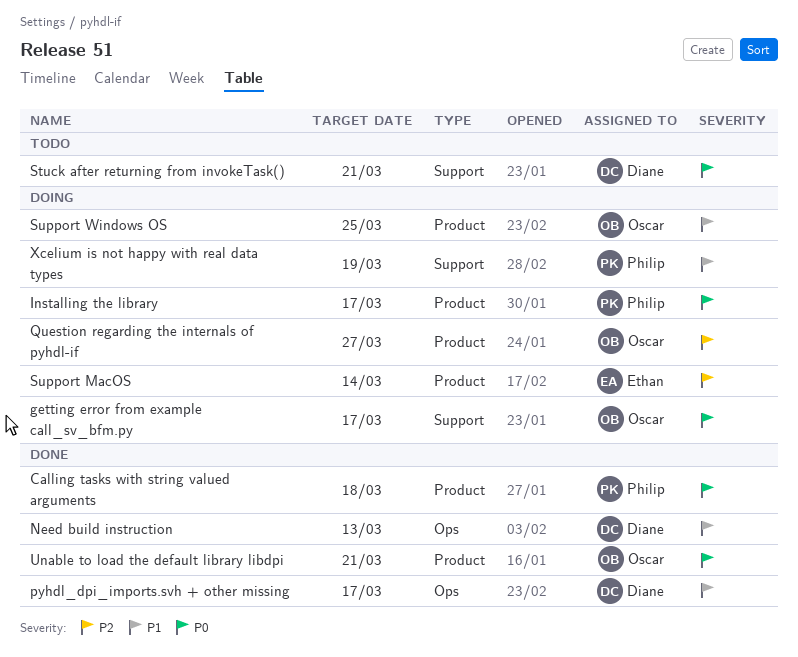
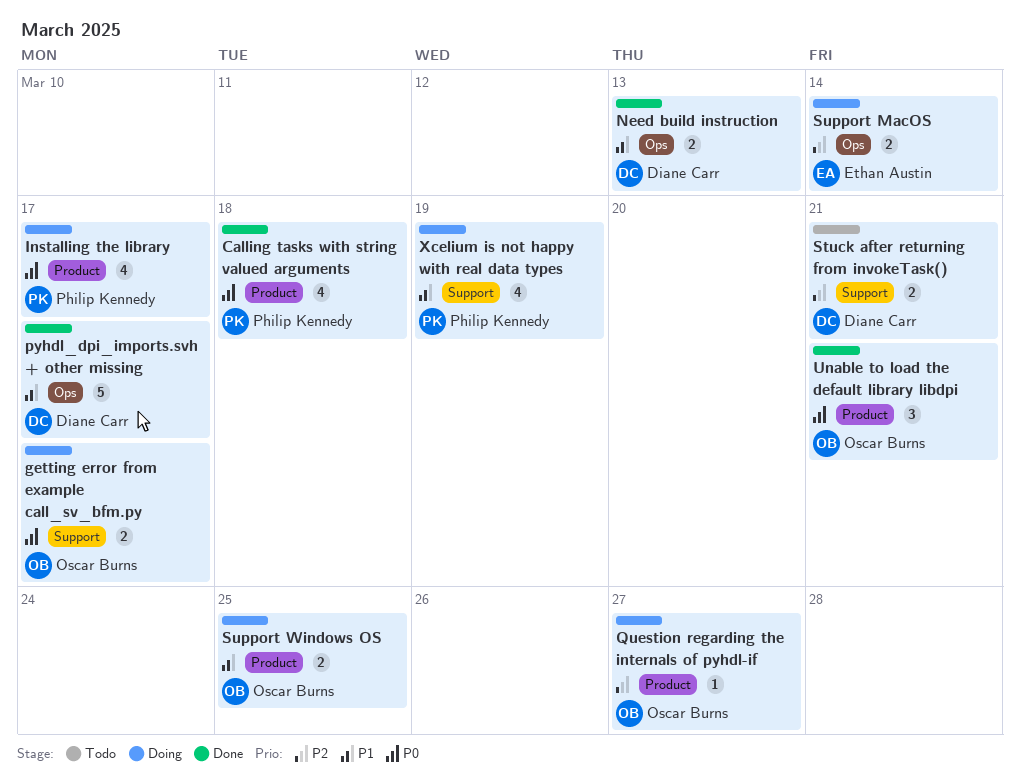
Stuck after returning from invokeTask(), priority: P0 -> P2
Support MacOS, label: Product -> Ops

